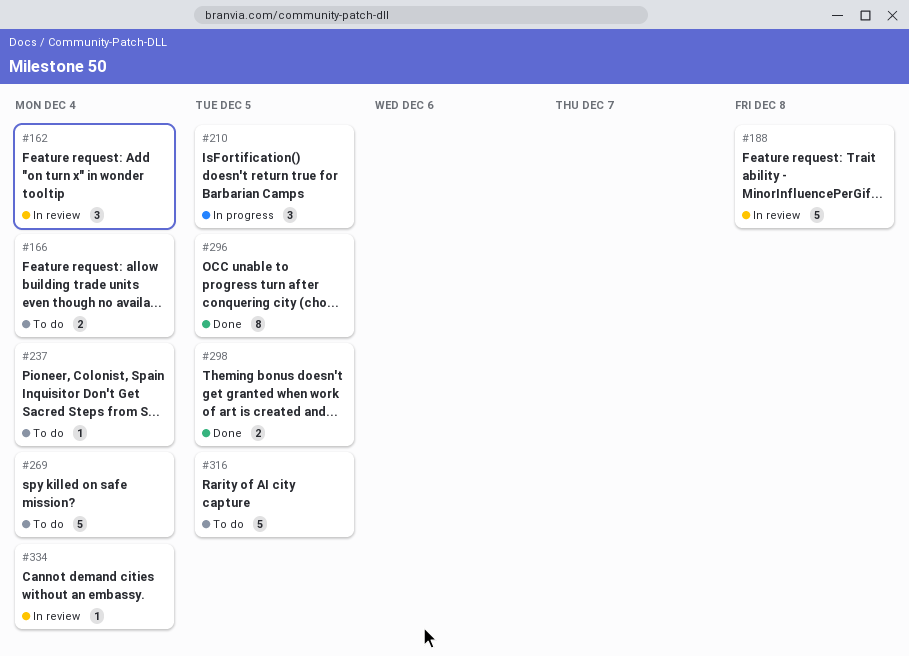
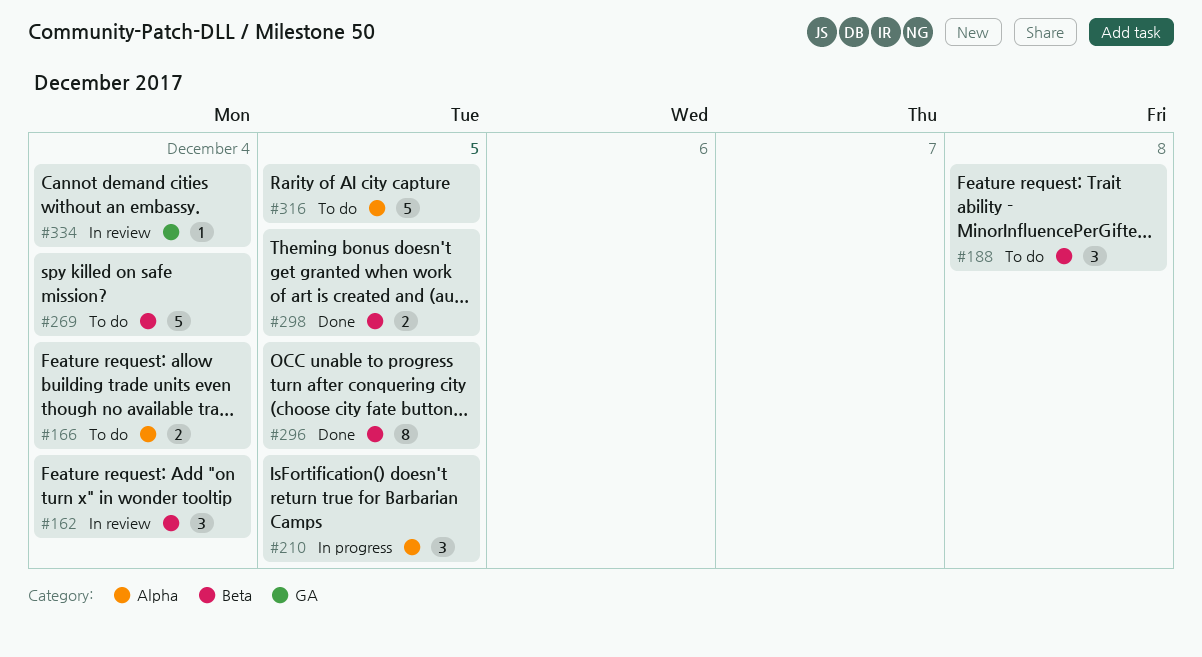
#188, status: In review -> To do
#188, estimate: 5 -> 3
#237: present -> none

